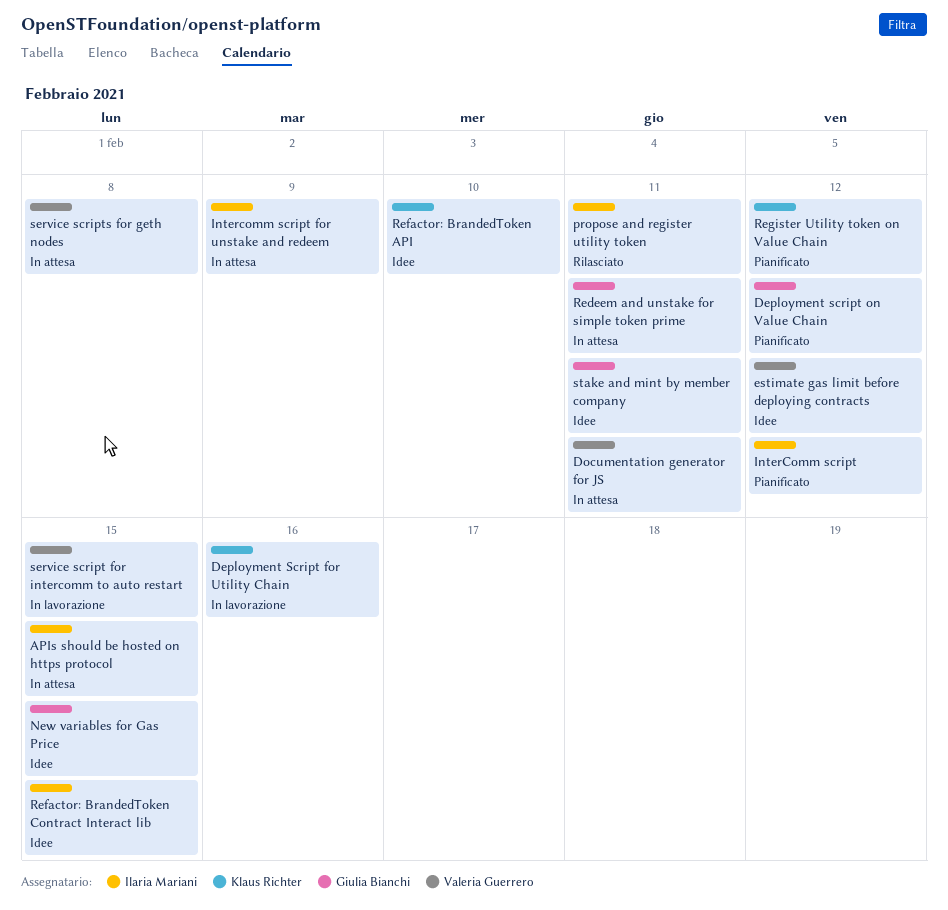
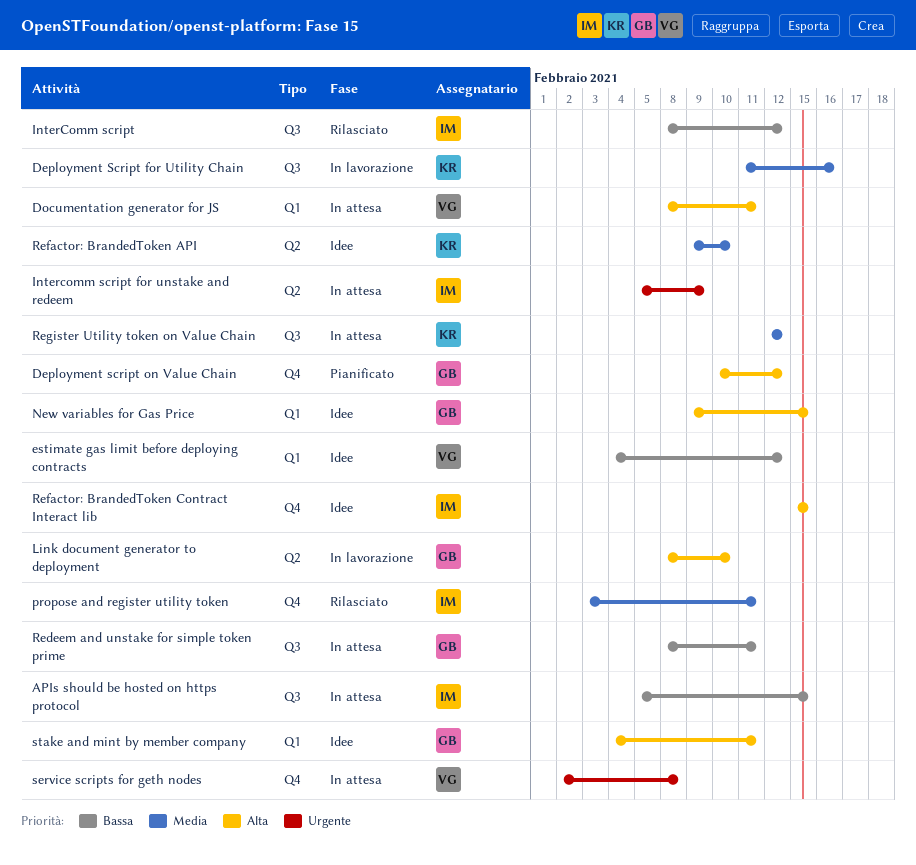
InterComm script, status: Pianificato -> Rilasciato
Link document generator to deployment: none -> present
Register Utility token on Value Chain, status: Pianificato -> In attesa
service script for intercomm to auto restart: present -> none

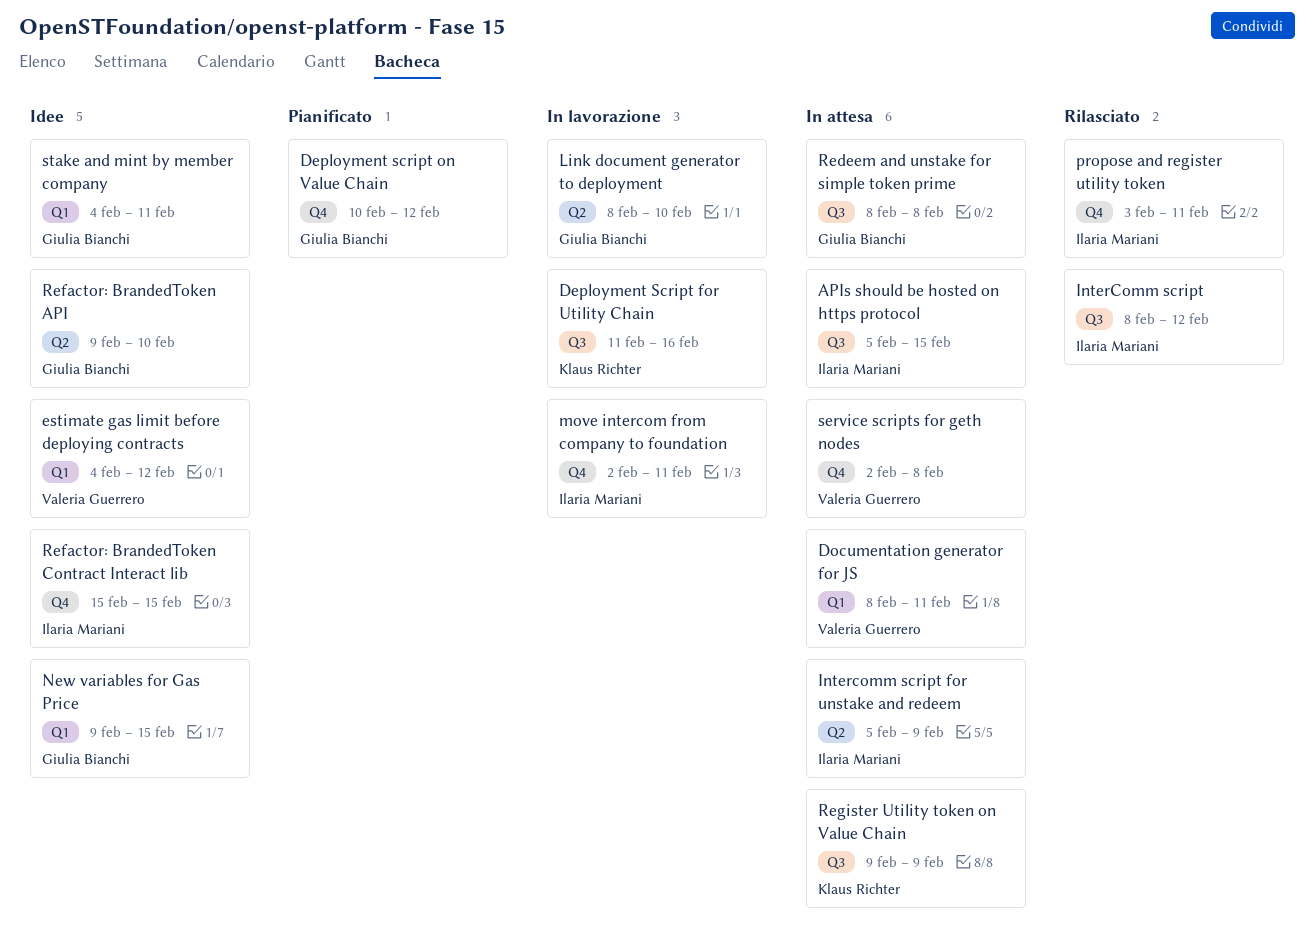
move intercom from company to foundation: none -> present
Redeem and unstake for simple token prime, due: Feb 11 -> Feb 8
Refactor: BrandedToken API, owner: Klaus Richter -> Giulia Bianchi
Register Utility token on Value Chain, start: Feb 12 -> Feb 9
Register Utility token on Value Chain, due: Feb 12 -> Feb 9

